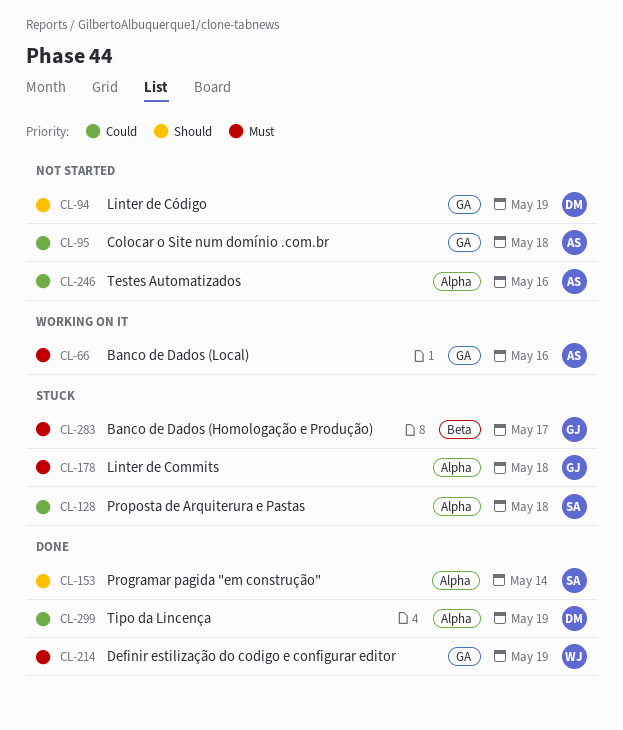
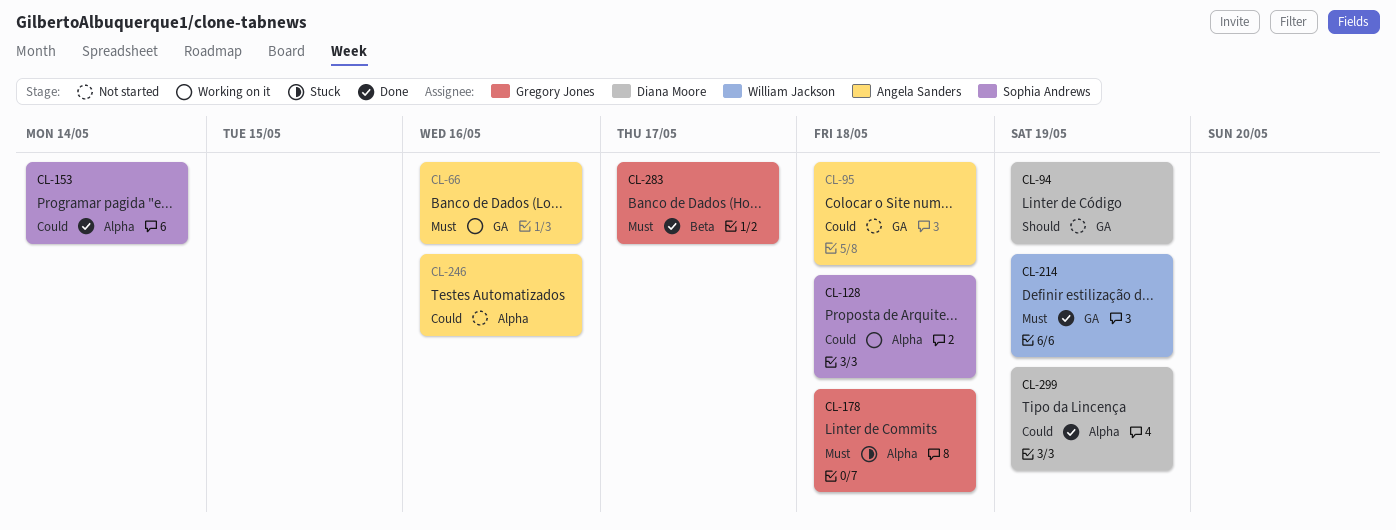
CL-128, status: Stuck -> Working on it
CL-153, priority: Should -> Could
CL-283, status: Stuck -> Done

